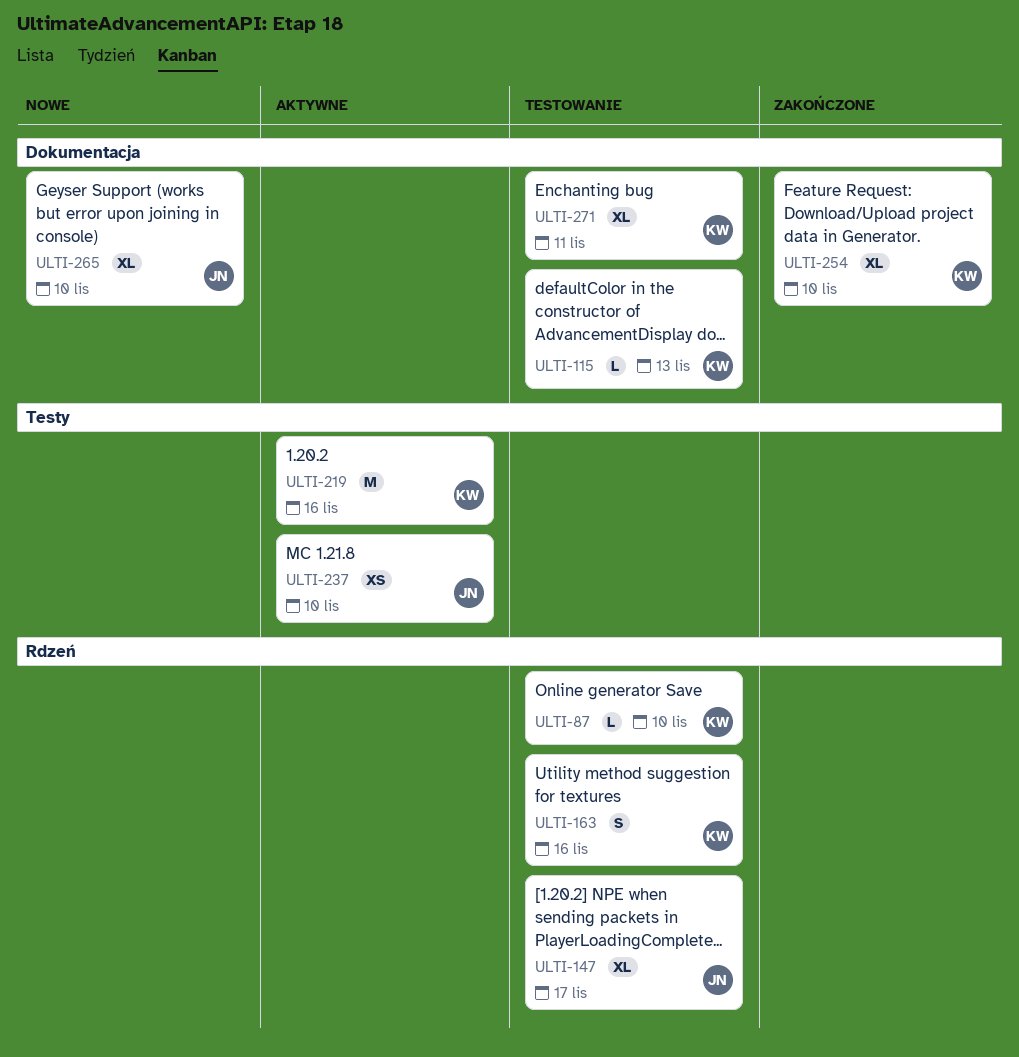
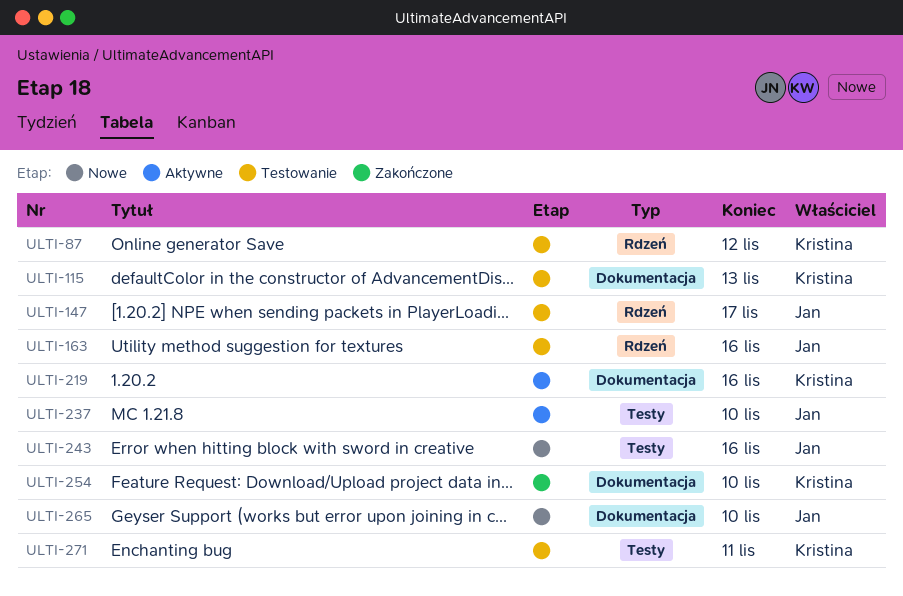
ULTI-87, due: Nov 10 -> Nov 12
ULTI-163, owner: Kristina -> Jan
ULTI-219, label: Testy -> Dokumentacja
ULTI-243: none -> present
ULTI-271, label: Dokumentacja -> Testy

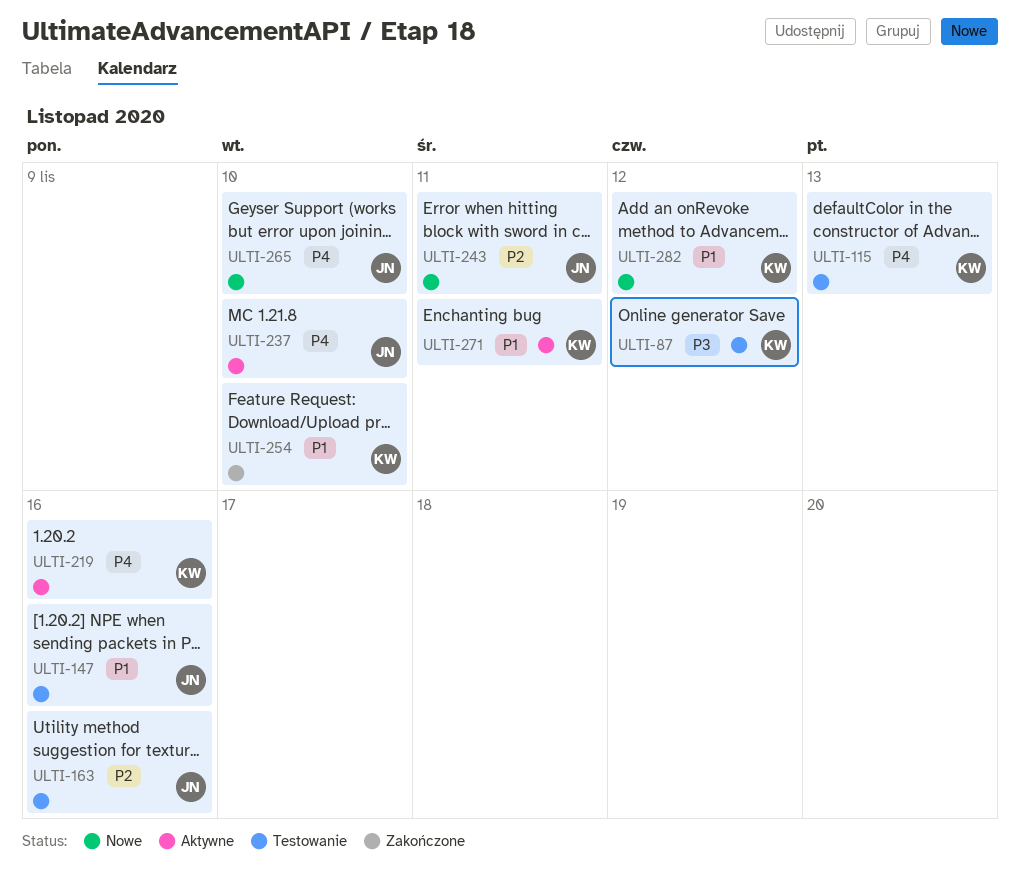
ULTI-147, due: Nov 17 -> Nov 16
ULTI-243, due: Nov 16 -> Nov 11
ULTI-271, status: Testowanie -> Aktywne
ULTI-282: none -> present

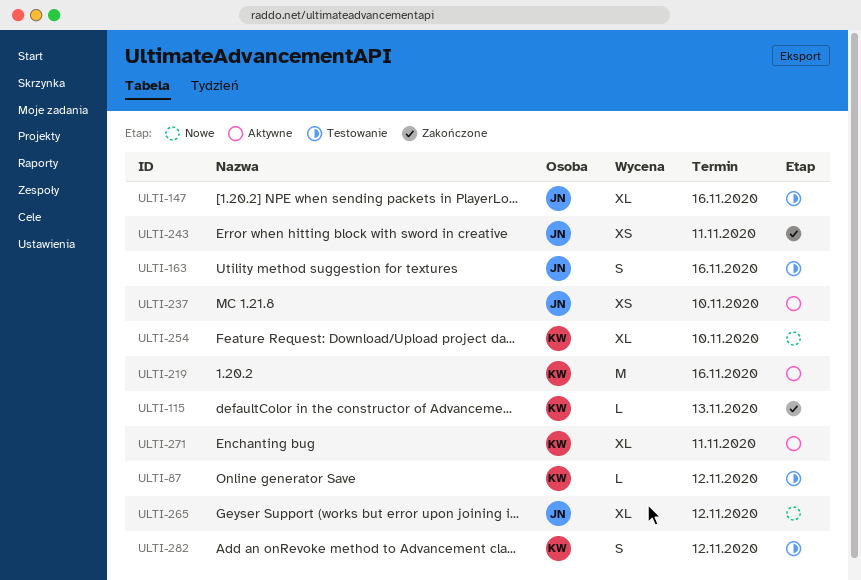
ULTI-115, status: Testowanie -> Zakończone
ULTI-243, status: Nowe -> Zakończone
ULTI-254, status: Zakończone -> Nowe
ULTI-265, due: Nov 10 -> Nov 12
ULTI-282, status: Nowe -> Testowanie

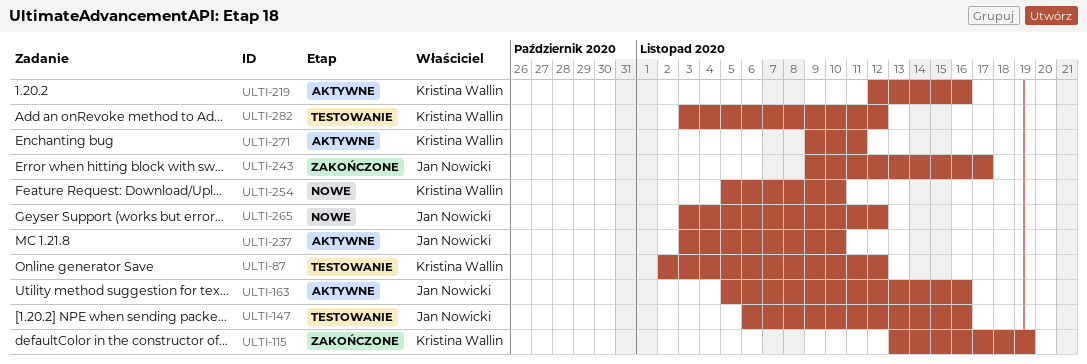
ULTI-115, due: Nov 13 -> Nov 19
ULTI-163, status: Testowanie -> Aktywne
ULTI-243, due: Nov 11 -> Nov 17

